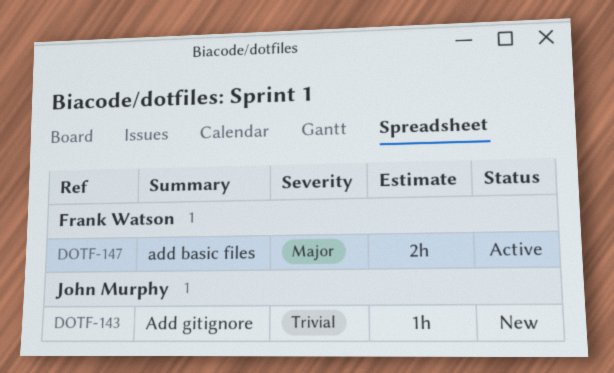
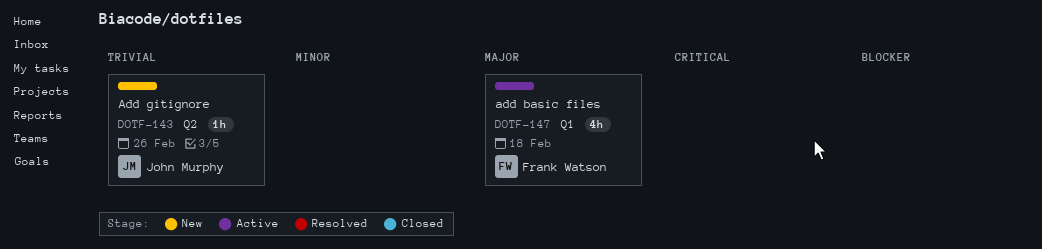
DOTF-147, estimate: 2h -> 4h

